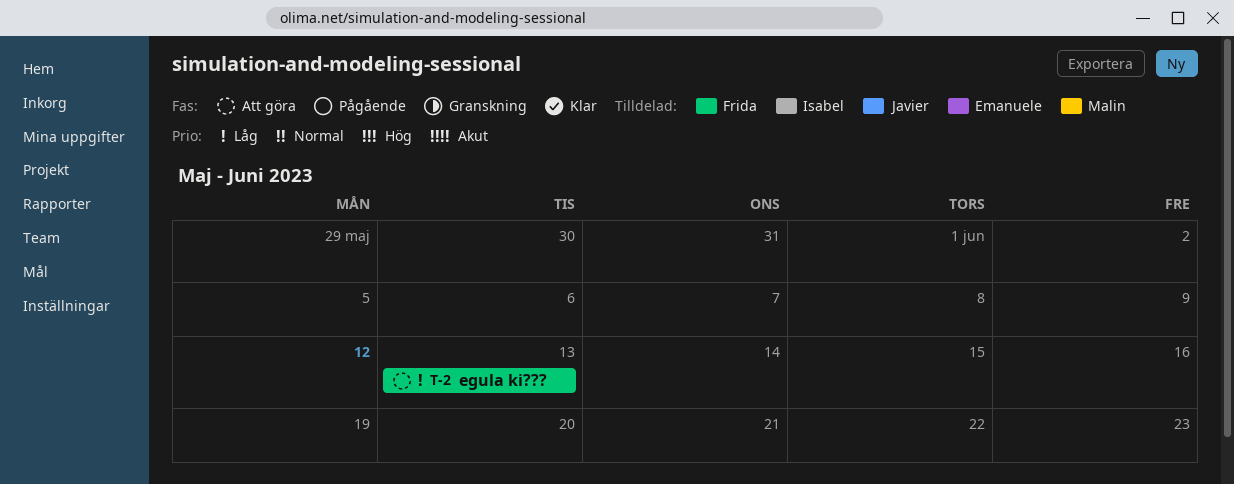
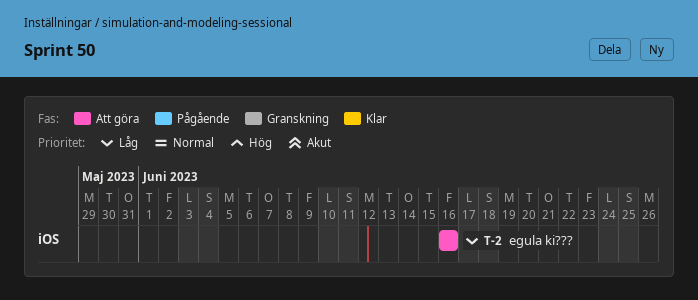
T-2, start: Jun 13 -> Jun 16
T-2, due: Jun 13 -> Jun 16

